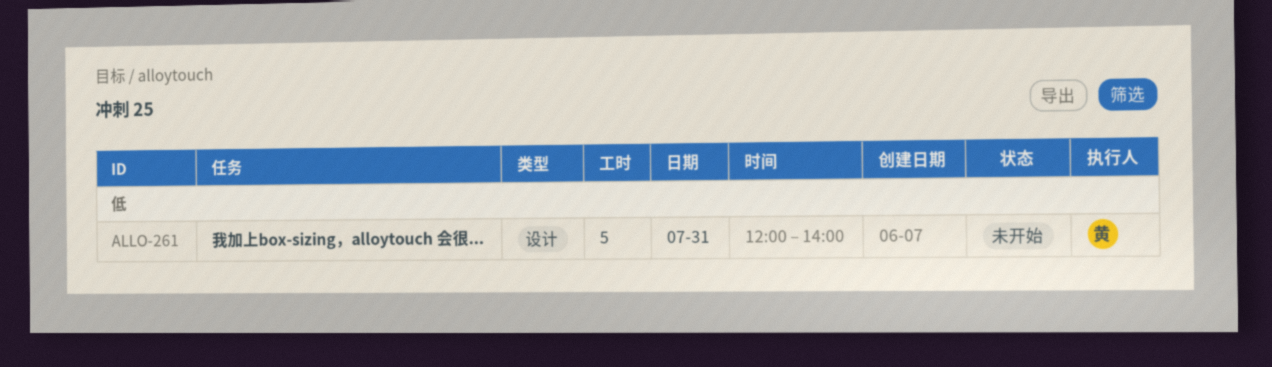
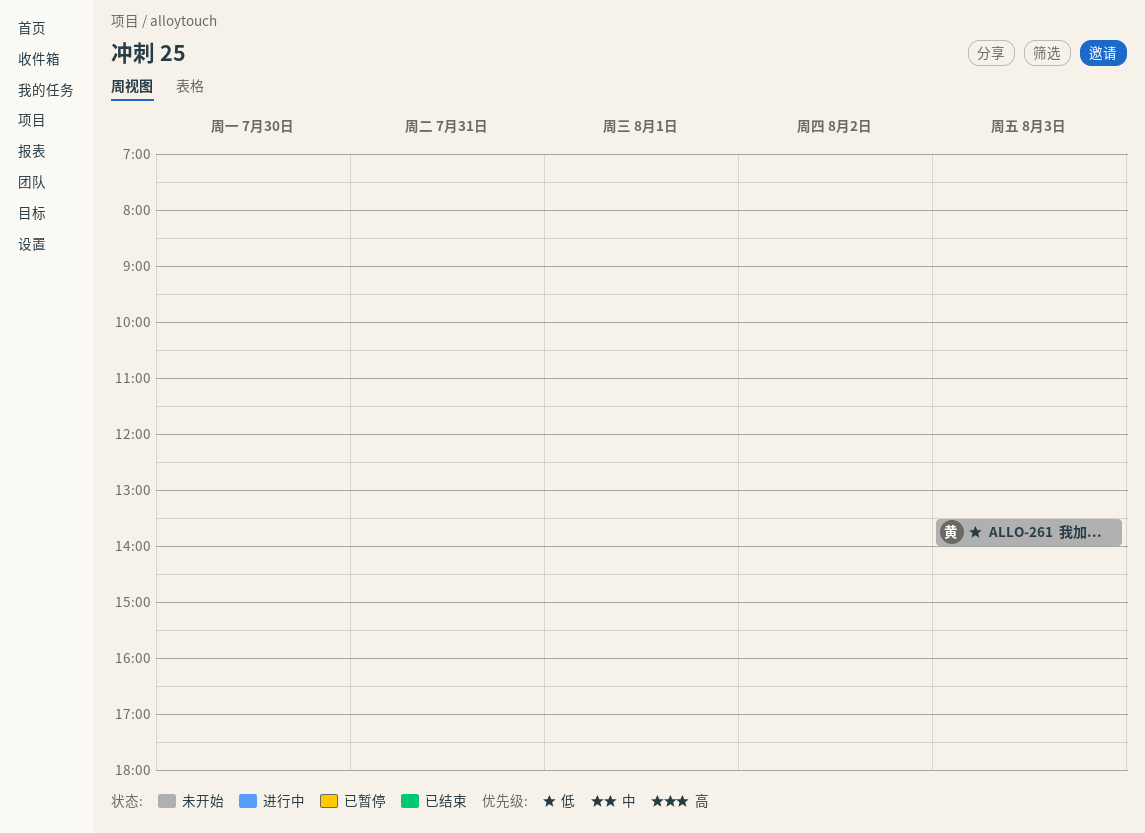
ALLO-261, day: Jul 31 -> Aug 3
ALLO-261, begins: 12:00 -> 13:30

